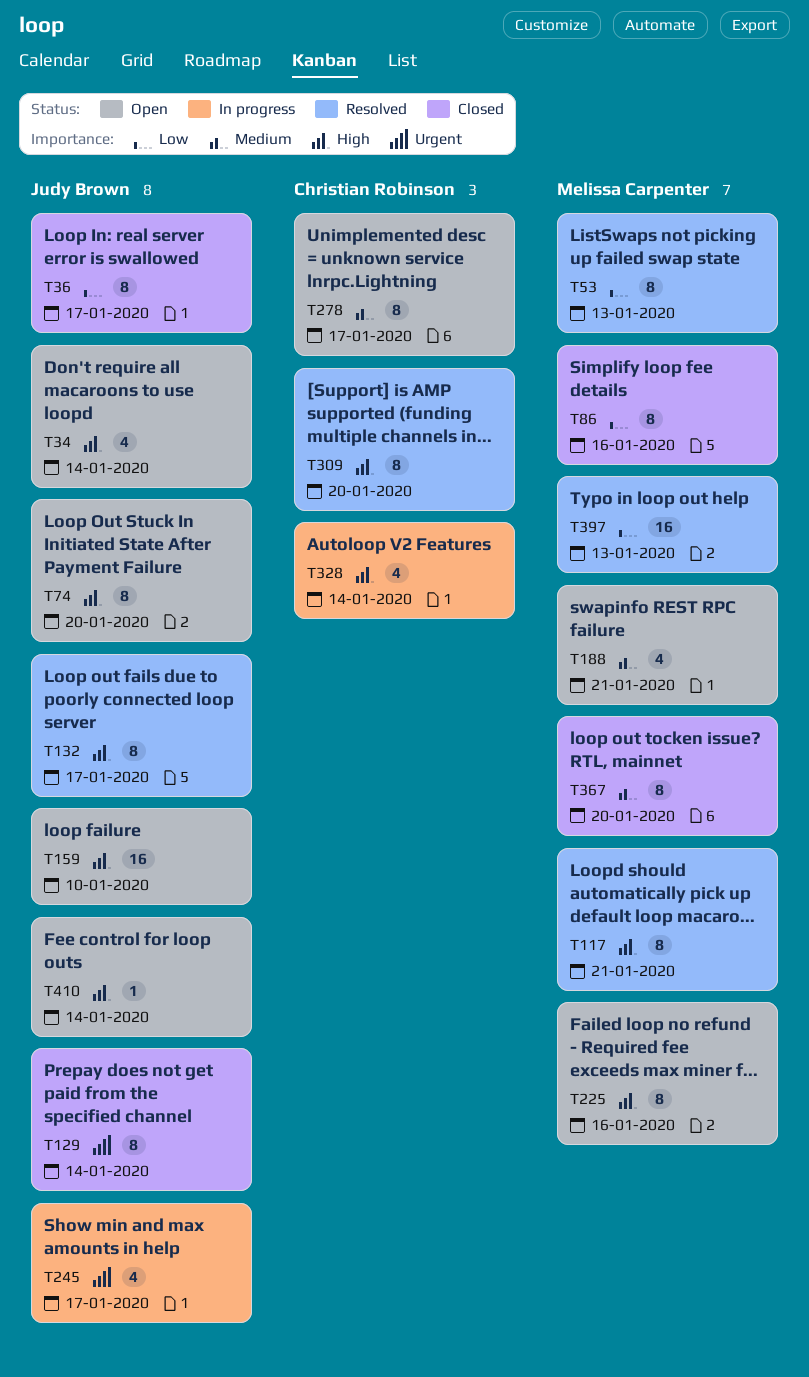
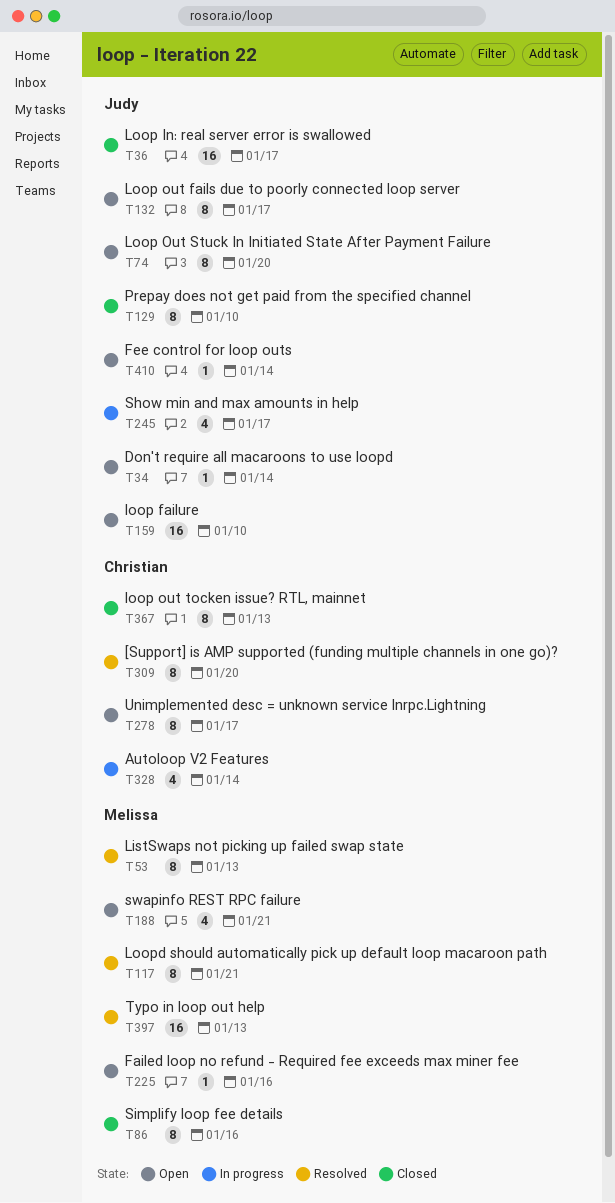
T34, estimate: 4 -> 1
T36, estimate: 8 -> 16
T129, due: Jan 14 -> Jan 10
T132, status: Resolved -> Open
T225, estimate: 8 -> 1
T367, owner: Melissa Carpenter -> Christian Robinson
T367, due: Jan 20 -> Jan 13

